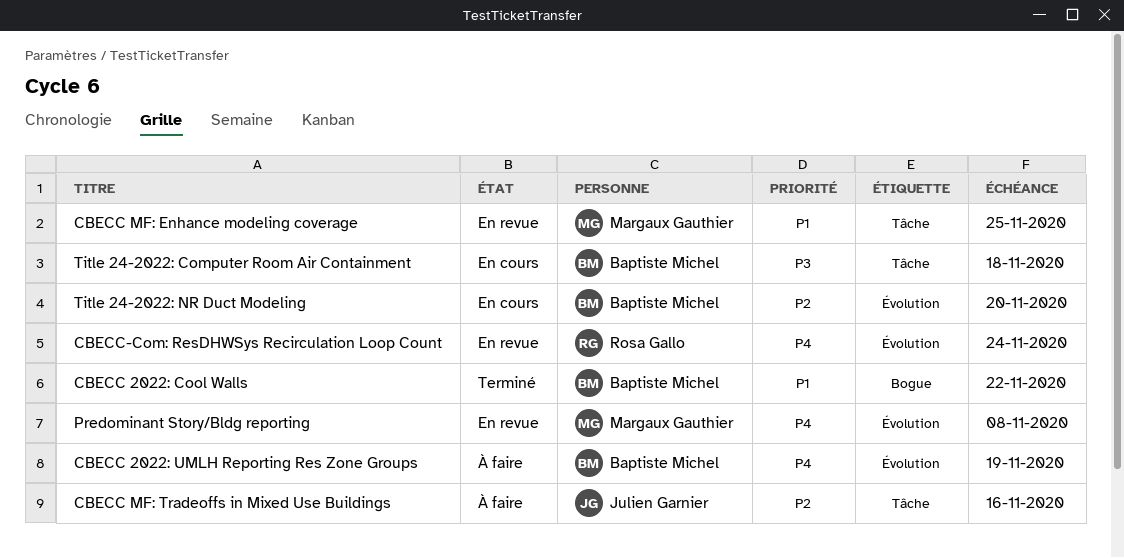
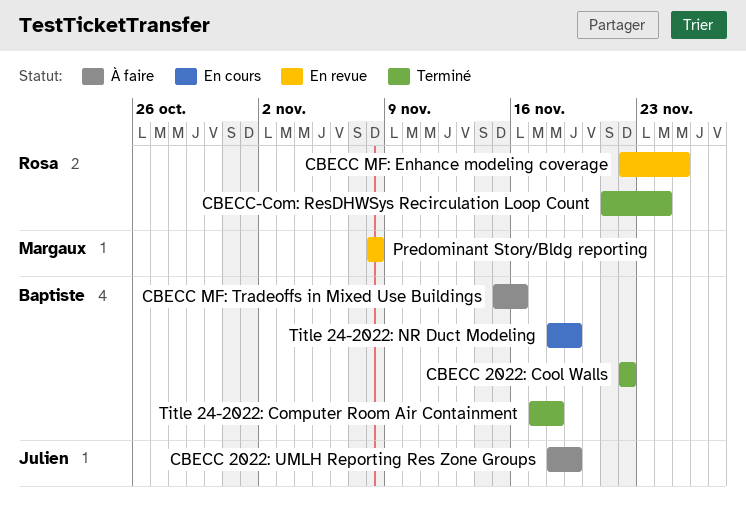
CBECC 2022: UMLH Reporting Res Zone Groups, owner: Baptiste Michel -> Julien Garnier
CBECC MF: Enhance modeling coverage, owner: Margaux Gauthier -> Rosa Gallo
CBECC MF: Tradeoffs in Mixed Use Buildings, owner: Julien Garnier -> Baptiste Michel
CBECC-Com: ResDHWSys Recirculation Loop Count, status: En revue -> Terminé
Title 24-2022: Computer Room Air Containment, status: En cours -> Terminé
Title 24-2022: NR Duct Modeling, due: Nov 20 -> Nov 19

